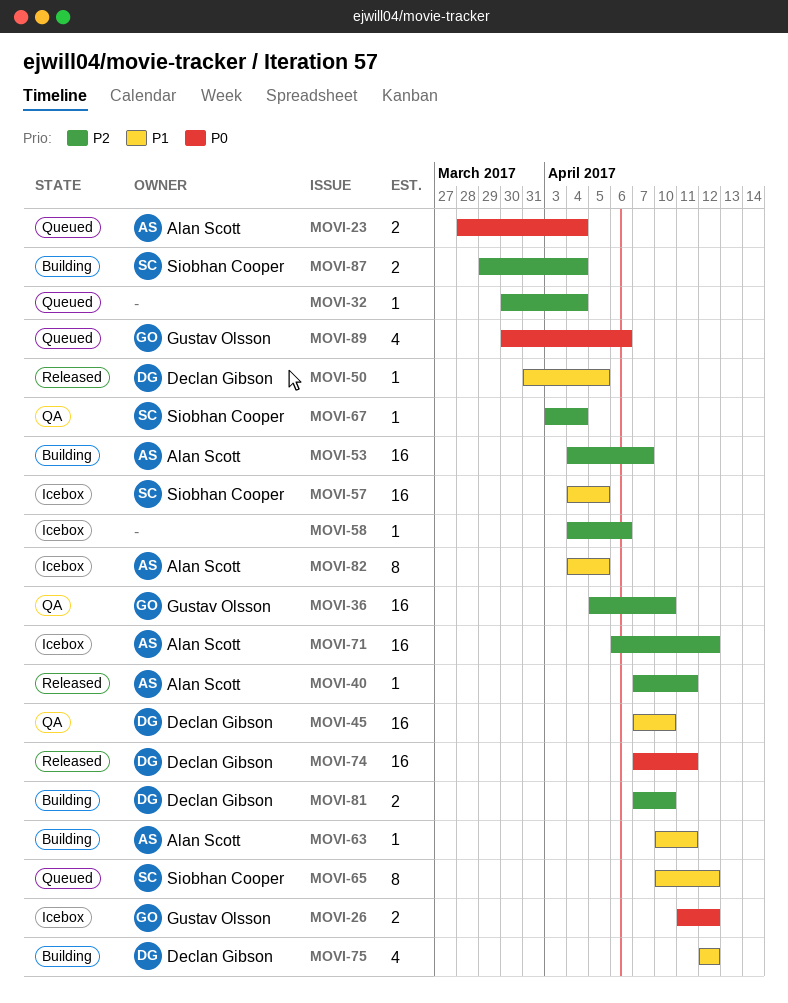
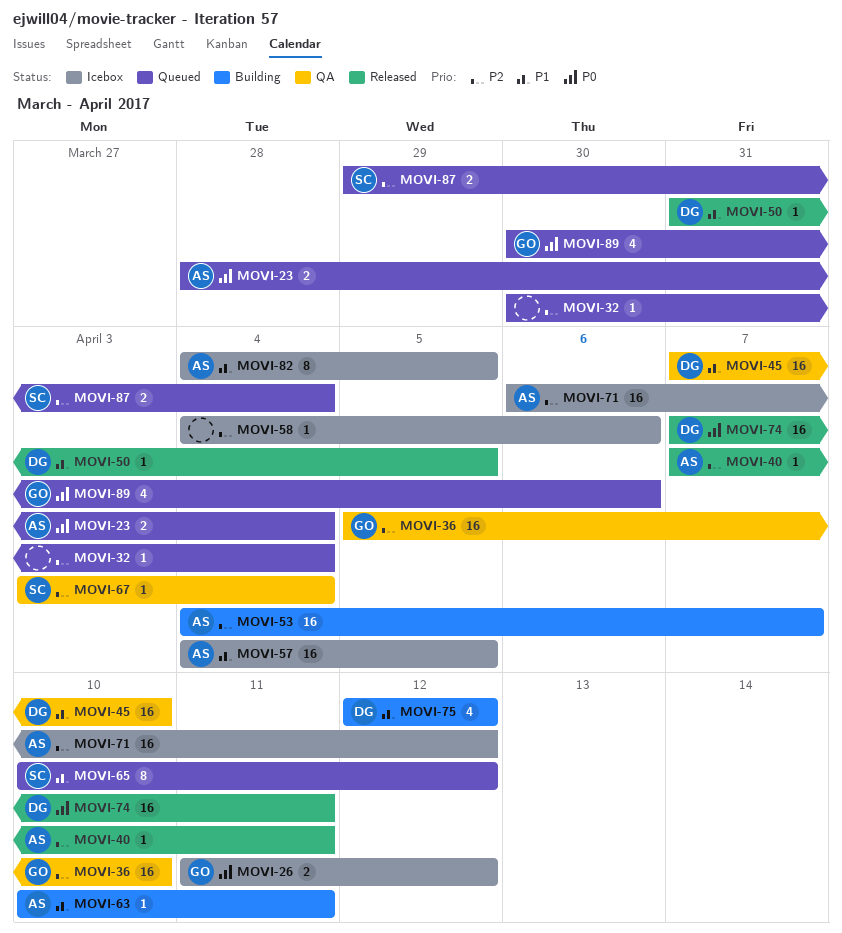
MOVI-57, owner: Siobhan Cooper -> Alan Scott
MOVI-81: present -> none
MOVI-87, status: Building -> Queued

